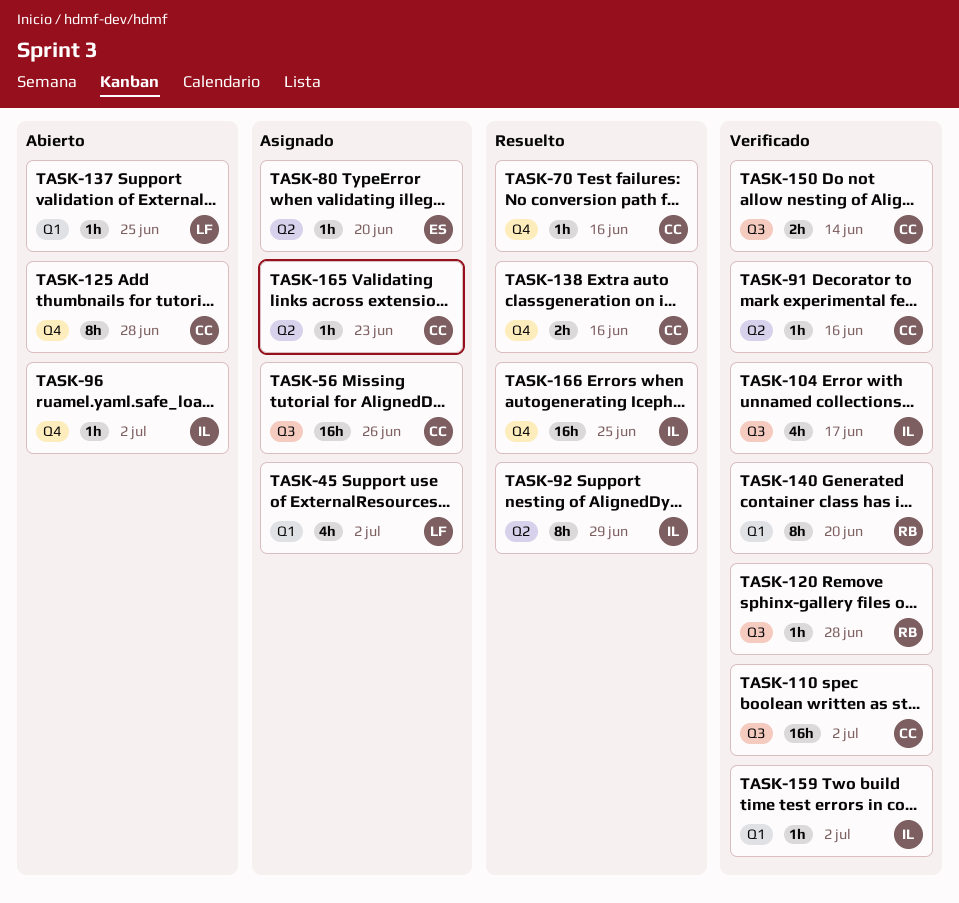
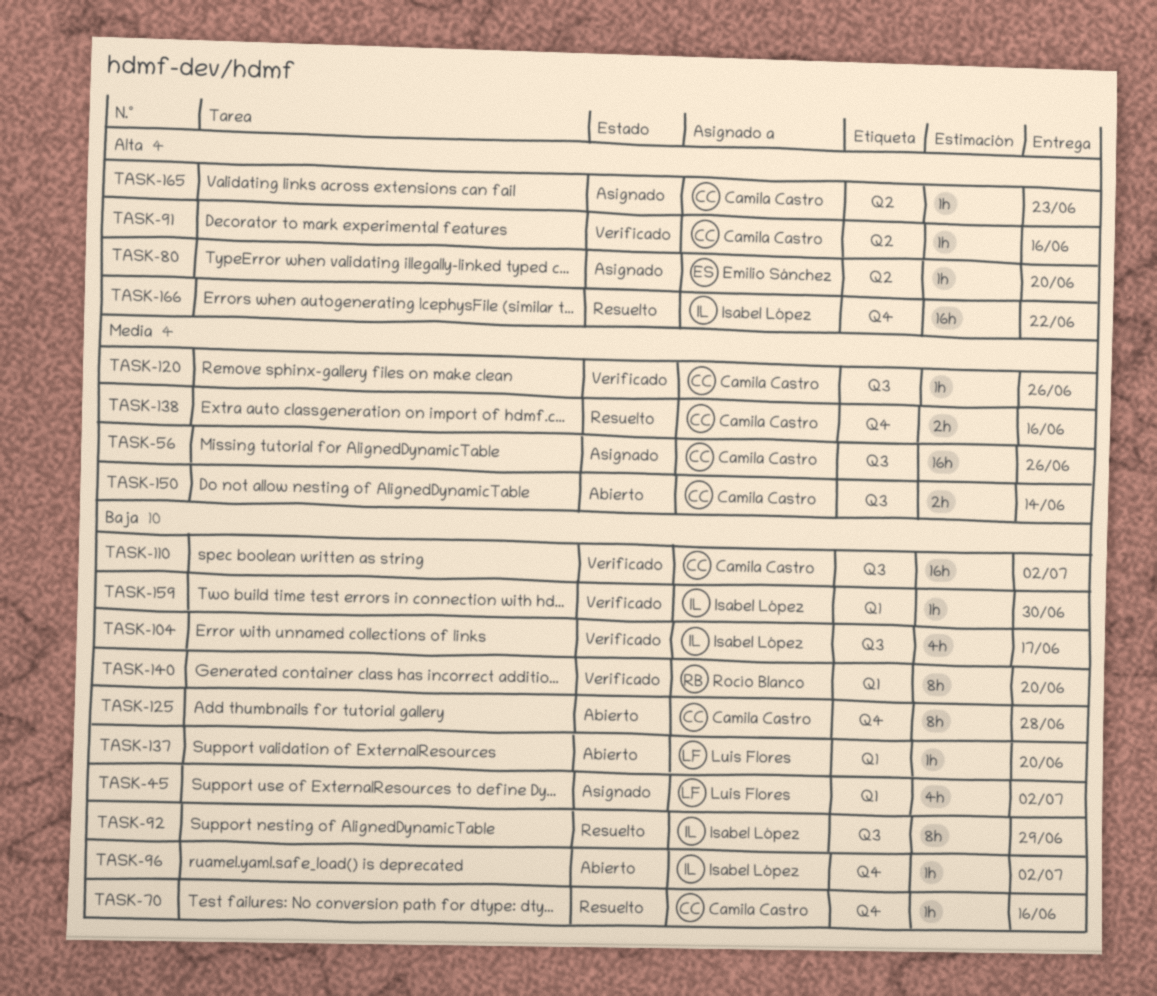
TASK-92, label: Q2 -> Q3
TASK-120, owner: Rocío Blanco -> Camila Castro
TASK-120, due: Jun 28 -> Jun 26
TASK-137, due: Jun 25 -> Jun 20
TASK-150, status: Verificado -> Abierto
TASK-159, due: Jul 2 -> Jun 30
TASK-166, due: Jun 25 -> Jun 22

